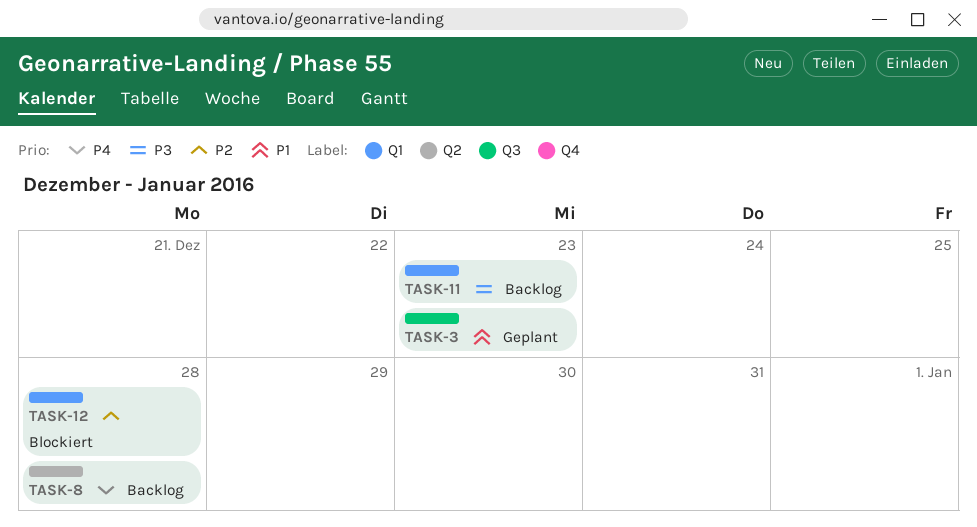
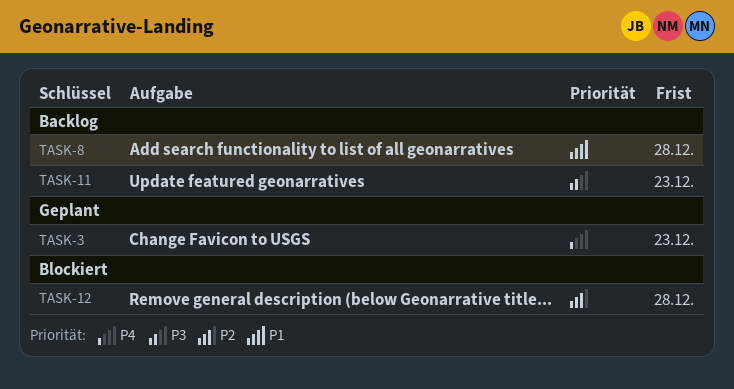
TASK-3, priority: P1 -> P4
TASK-8, priority: P4 -> P1

